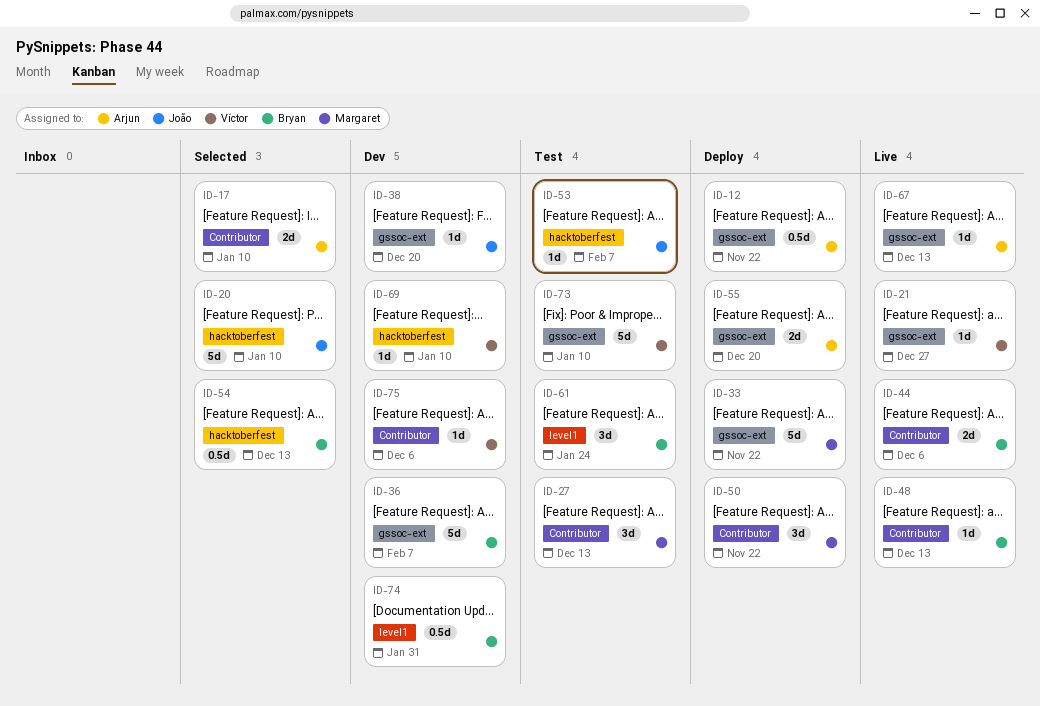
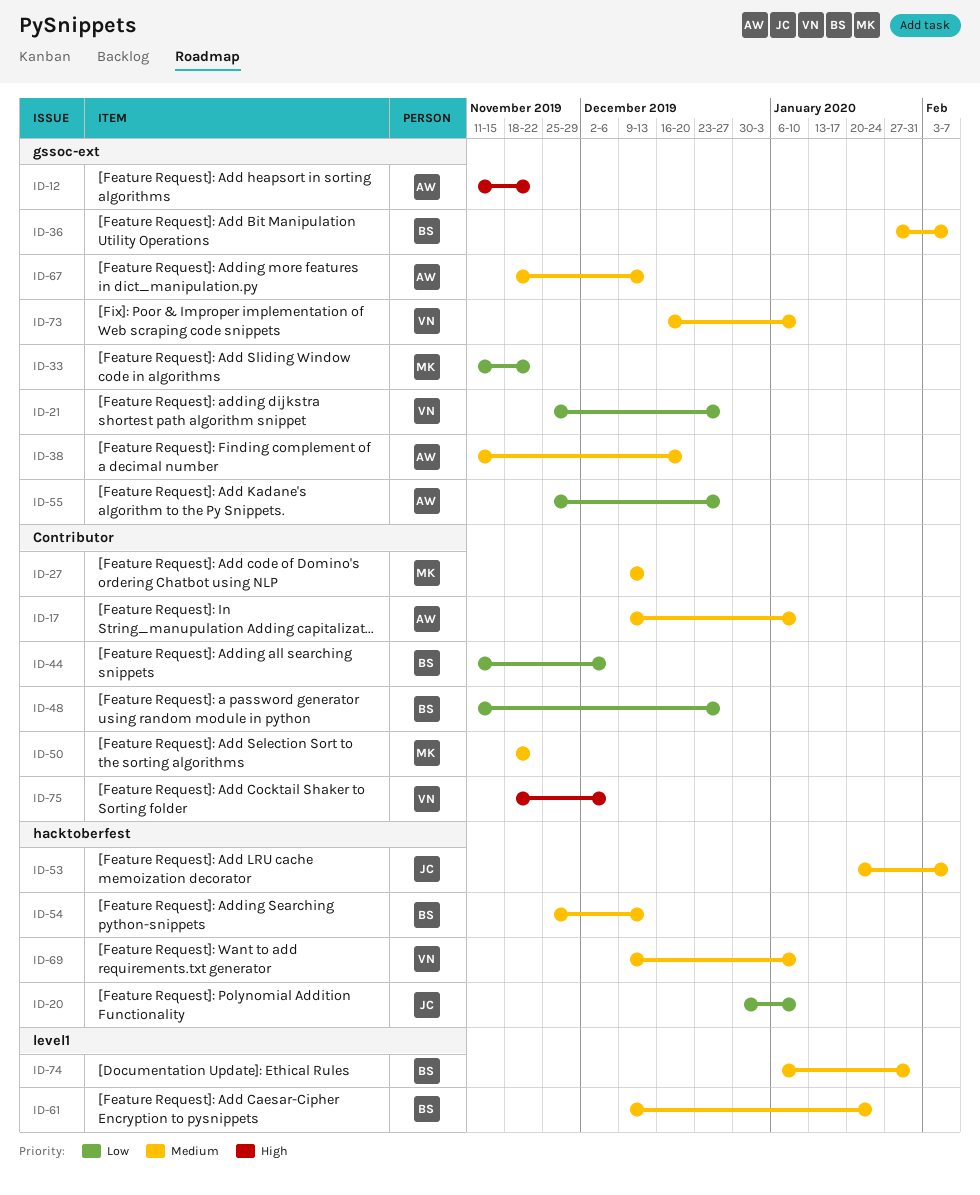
ID-38, owner: João -> Arjun
ID-48, due: Dec 13 -> Dec 27
ID-55, due: Dec 20 -> Dec 27

